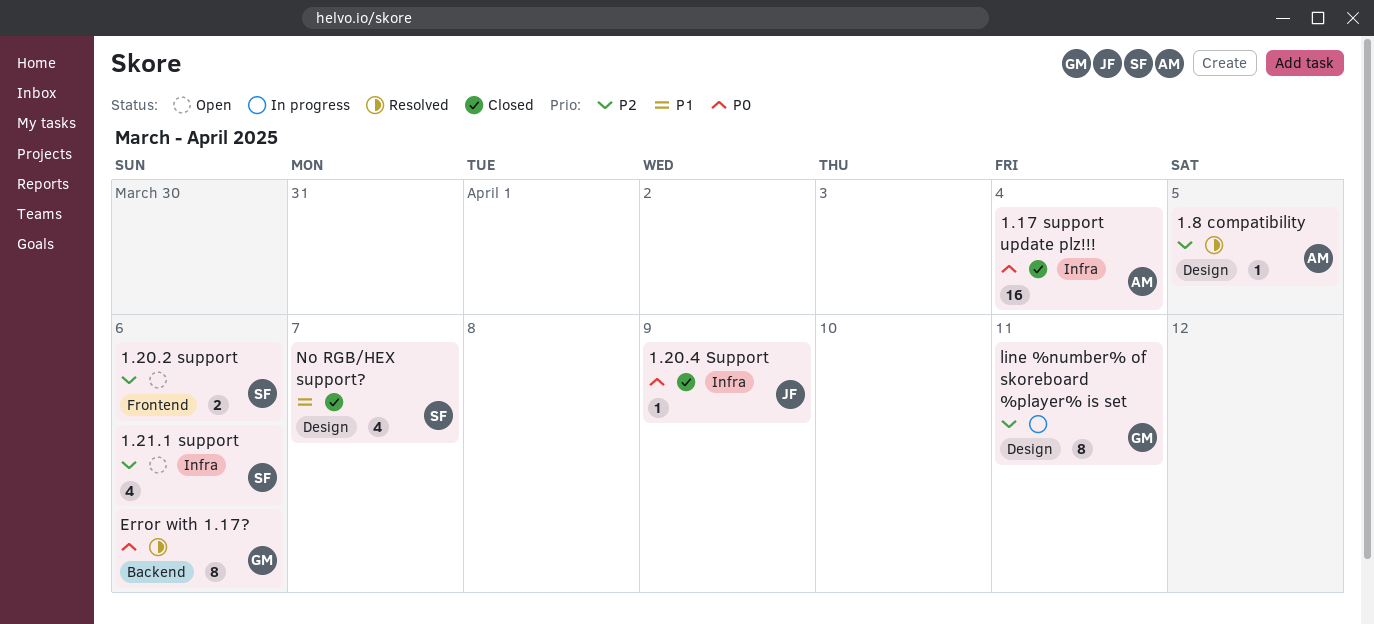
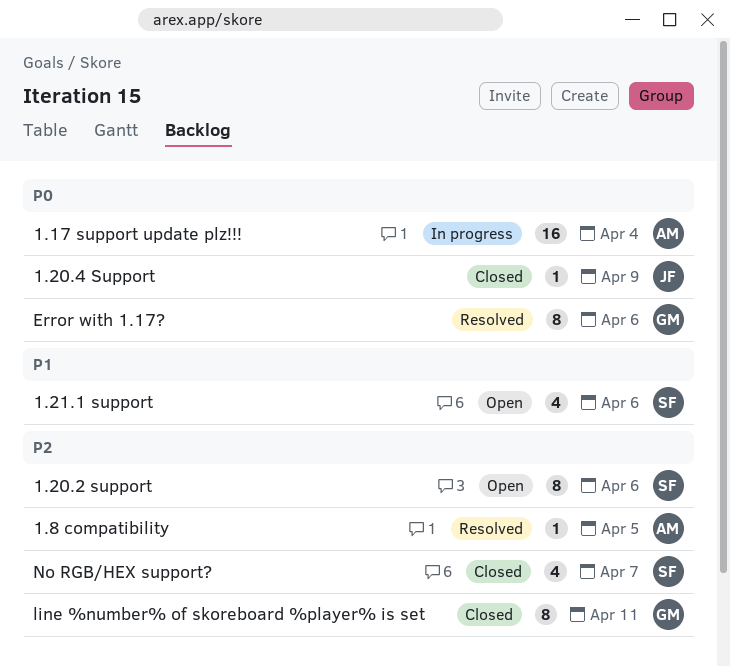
1.17 support update plz!!!, status: Closed -> In progress
1.20.2 support, estimate: 2 -> 8
1.21.1 support, priority: P2 -> P1
line %number% of skoreboard %player% is set, status: In progress -> Closed
No RGB/HEX support?, priority: P1 -> P2

